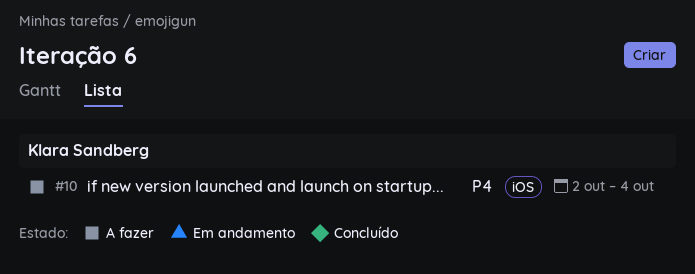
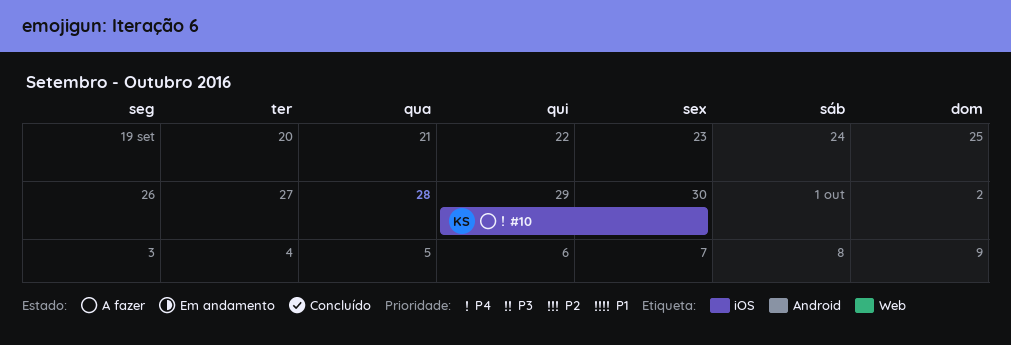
#10, start: Oct 2 -> Sep 29
#10, due: Oct 4 -> Sep 30

